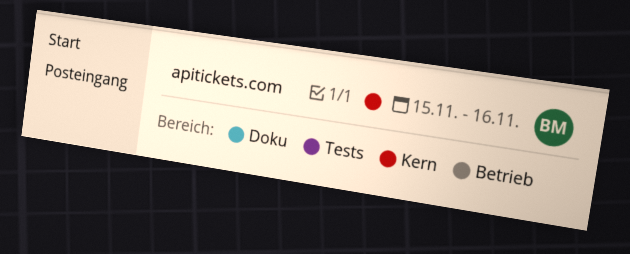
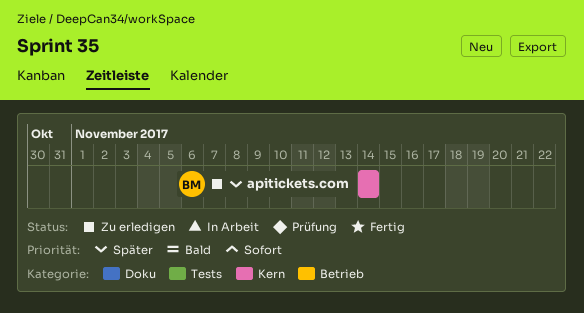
apitickets.com, start: Nov 15 -> Nov 14
apitickets.com, due: Nov 16 -> Nov 14

